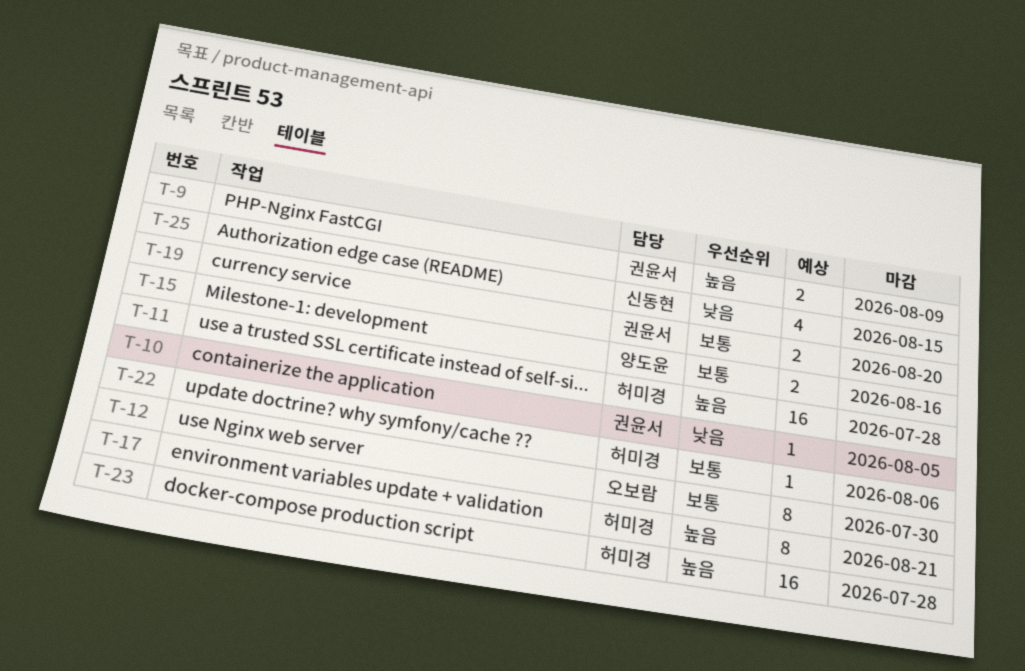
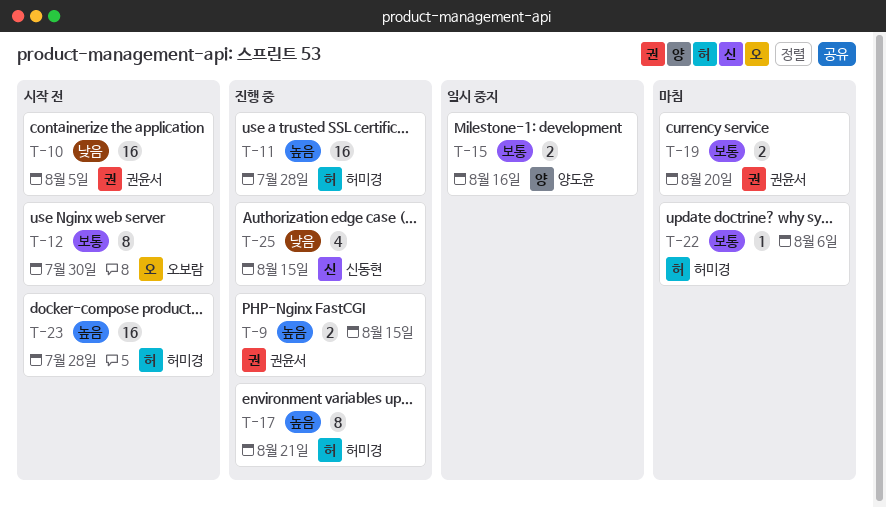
T-9, due: Aug 9 -> Aug 15
T-10, estimate: 1 -> 16

